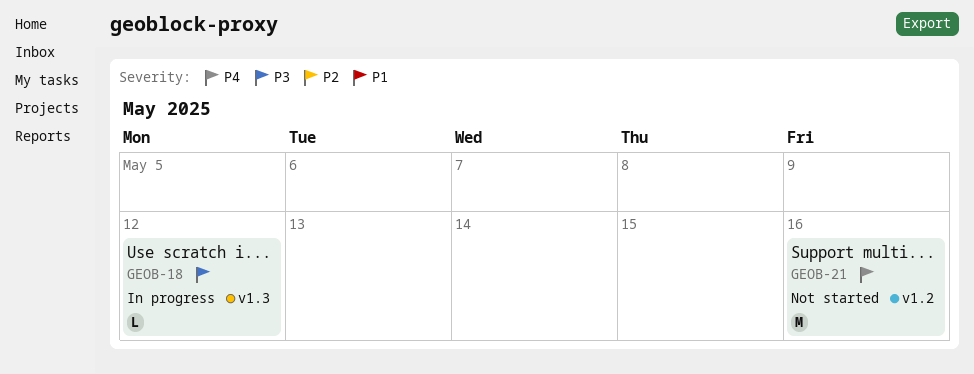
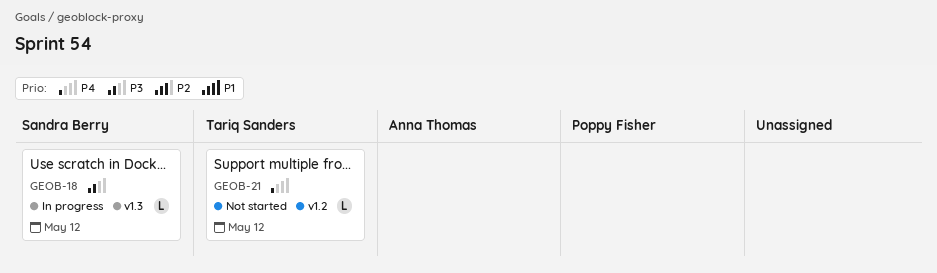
GEOB-21, estimate: M -> L
GEOB-21, due: May 16 -> May 12

